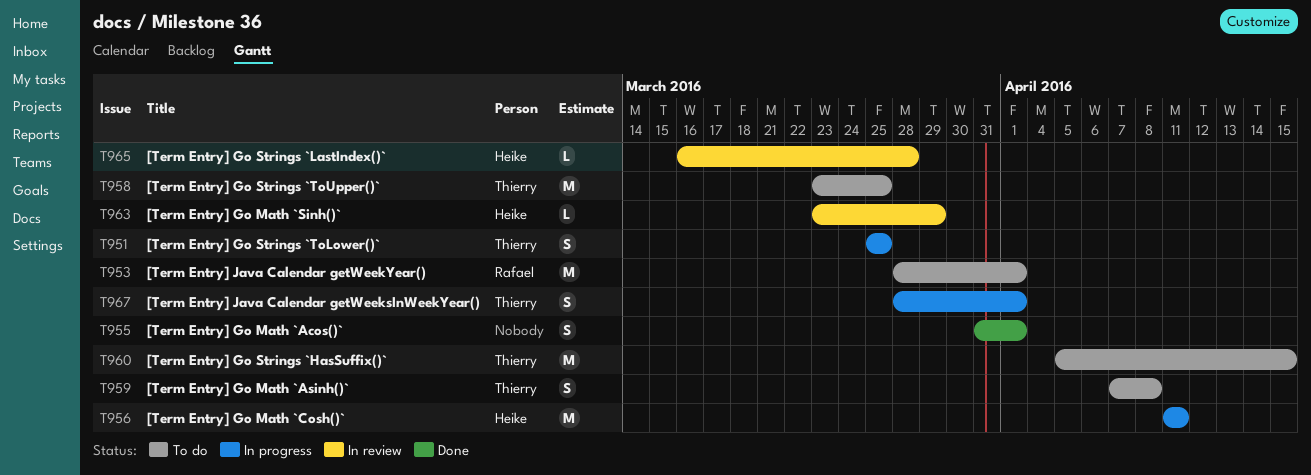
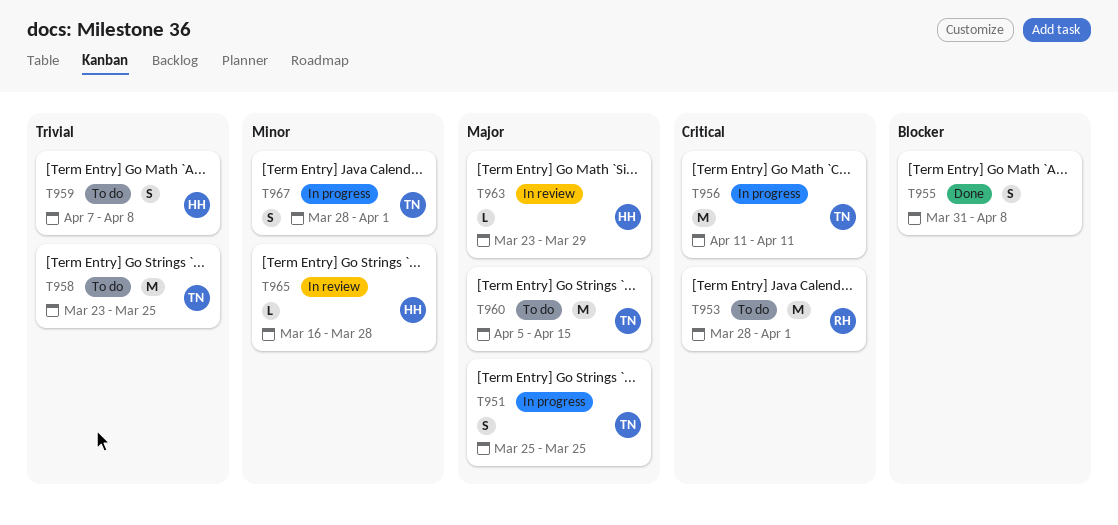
T955, due: Apr 1 -> Apr 8
T956, owner: Heike -> Thierry
T959, owner: Thierry -> Heike

